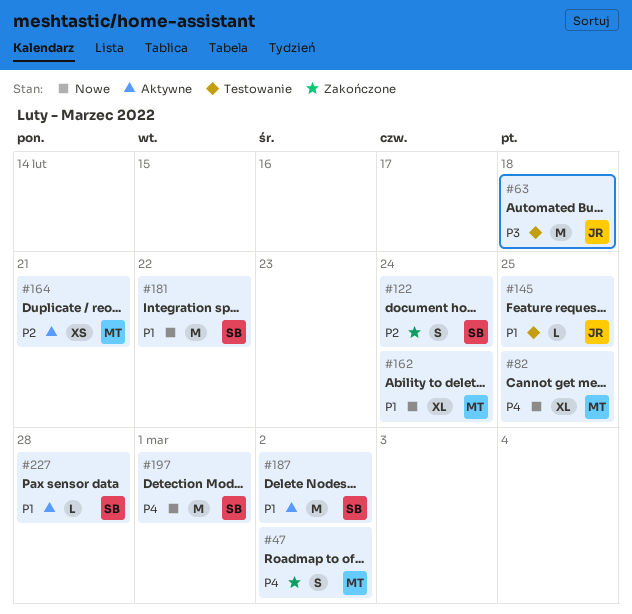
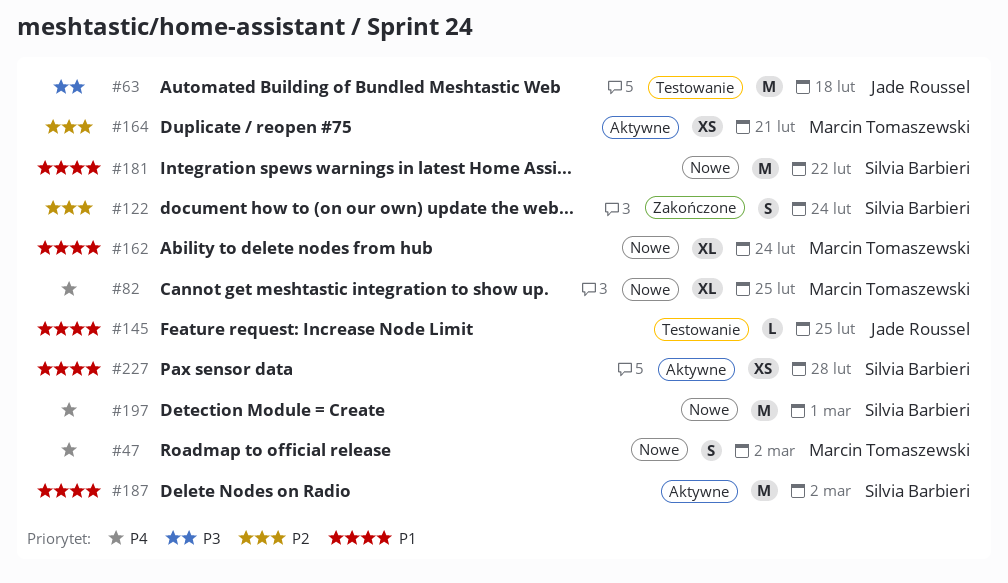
#47, status: Zakończone -> Nowe
#227, estimate: L -> XS

